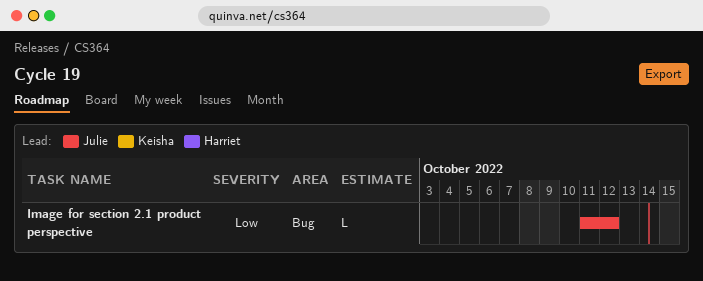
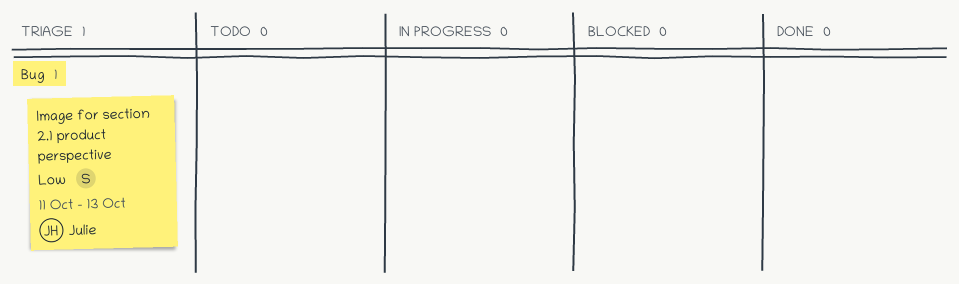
Image for section 2.1 product perspective, estimate: L -> S
Image for section 2.1 product perspective, due: Oct 12 -> Oct 13

